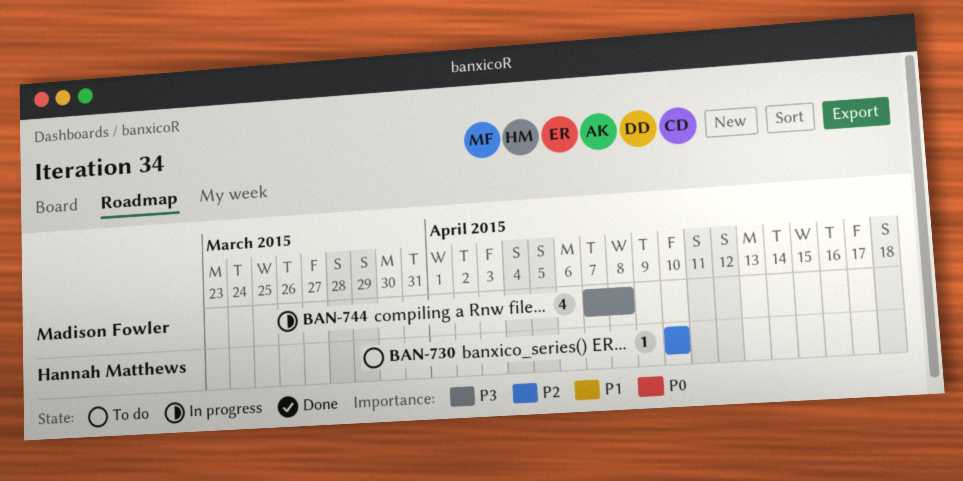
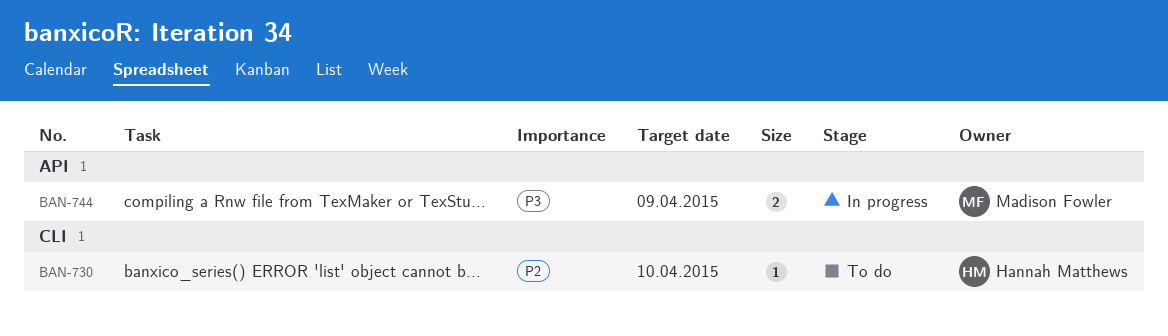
BAN-744, estimate: 4 -> 2
BAN-744, due: Apr 8 -> Apr 9

